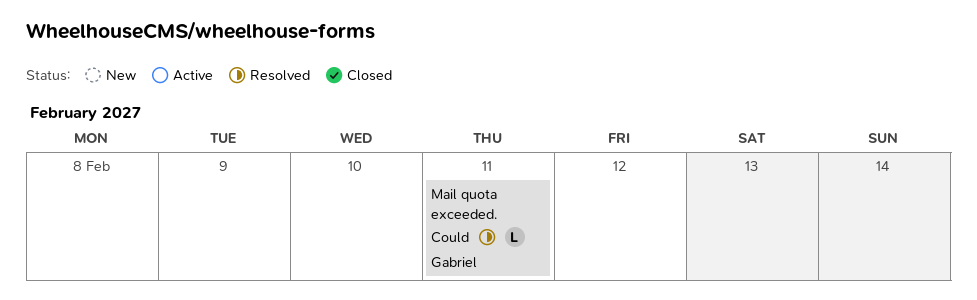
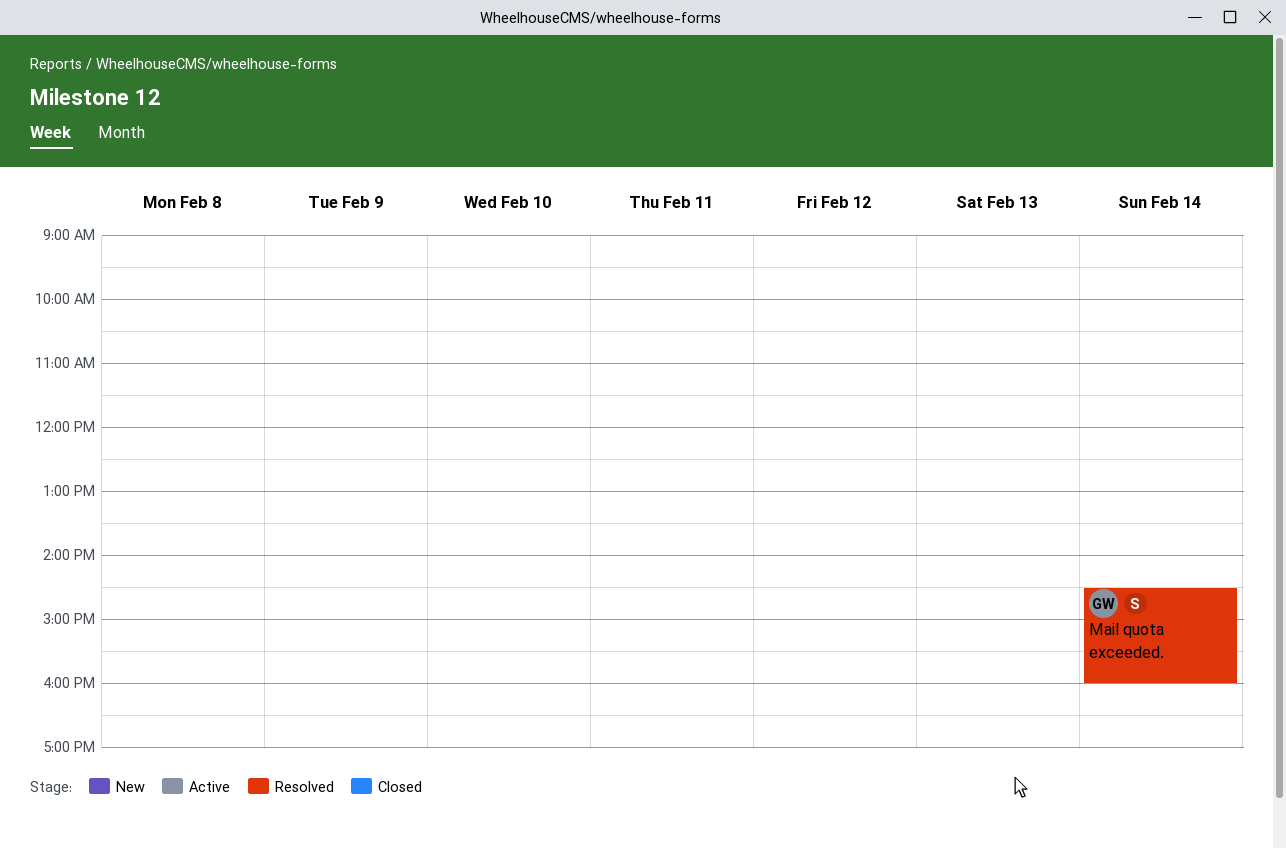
Mail quota exceeded., estimate: L -> S
Mail quota exceeded., day: Feb 11 -> Feb 14

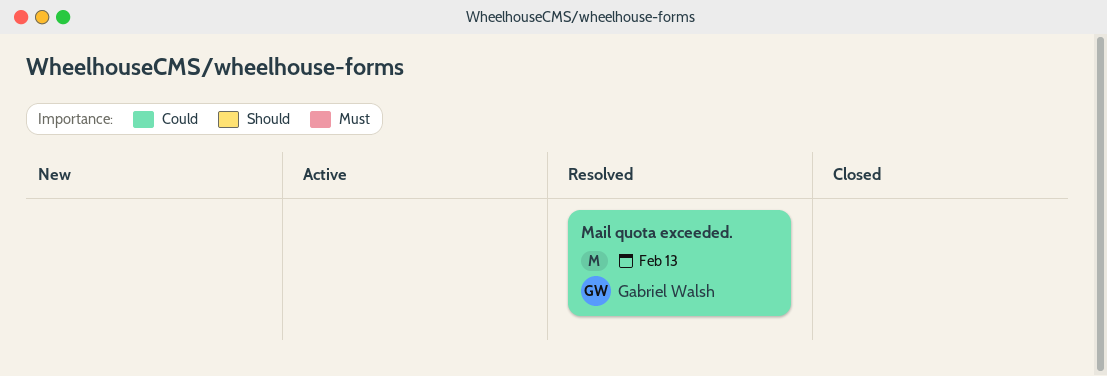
Mail quota exceeded., estimate: S -> M
Mail quota exceeded., day: Feb 14 -> Feb 13

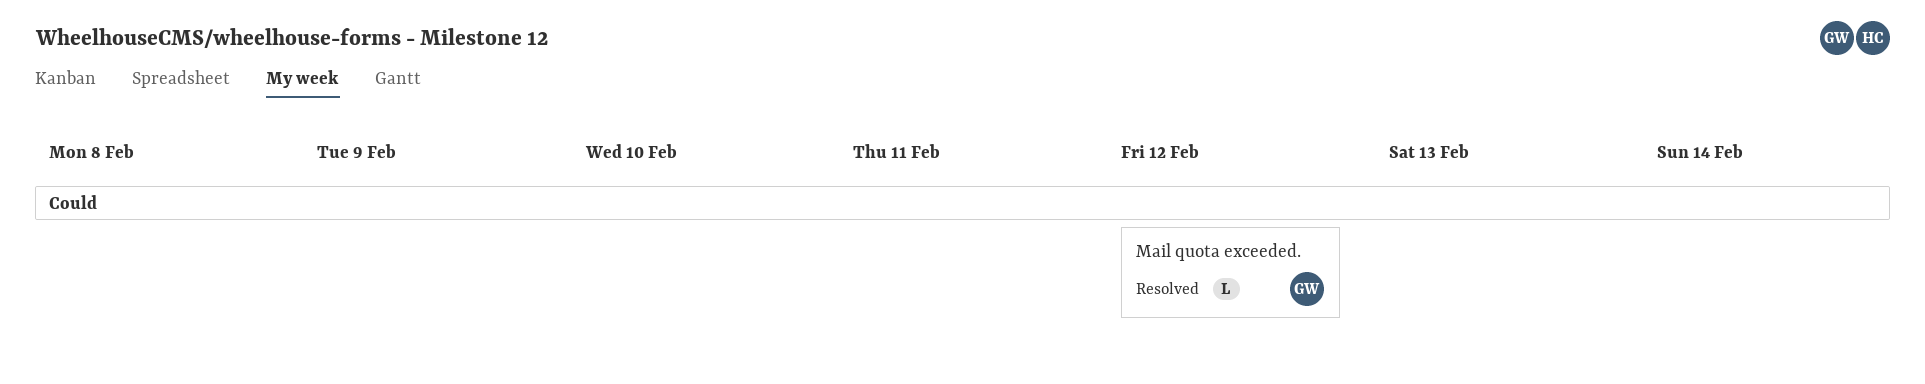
Mail quota exceeded., estimate: M -> L
Mail quota exceeded., day: Feb 13 -> Feb 12

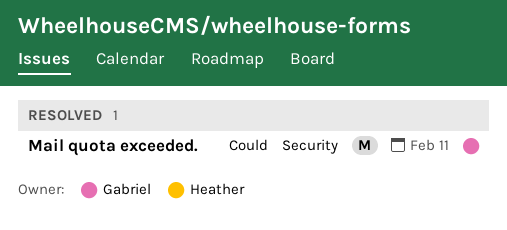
Mail quota exceeded., estimate: L -> M
Mail quota exceeded., day: Feb 12 -> Feb 11

